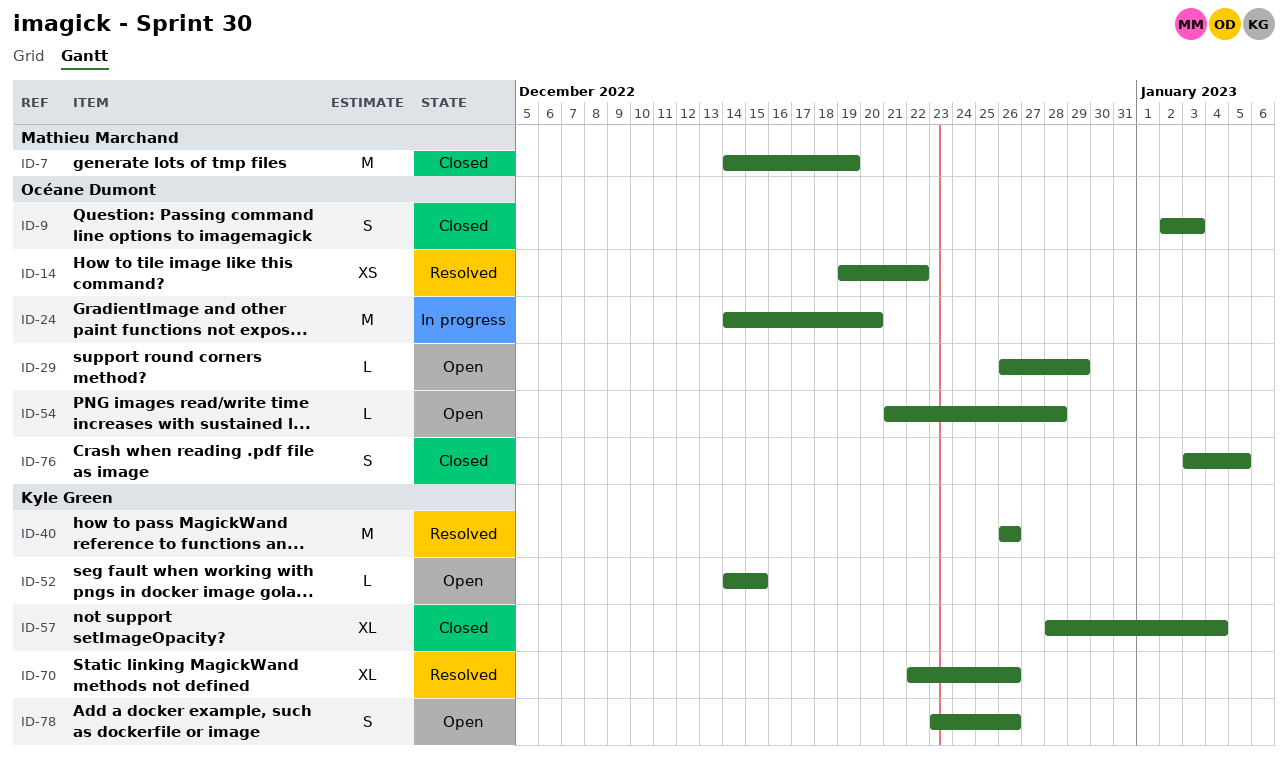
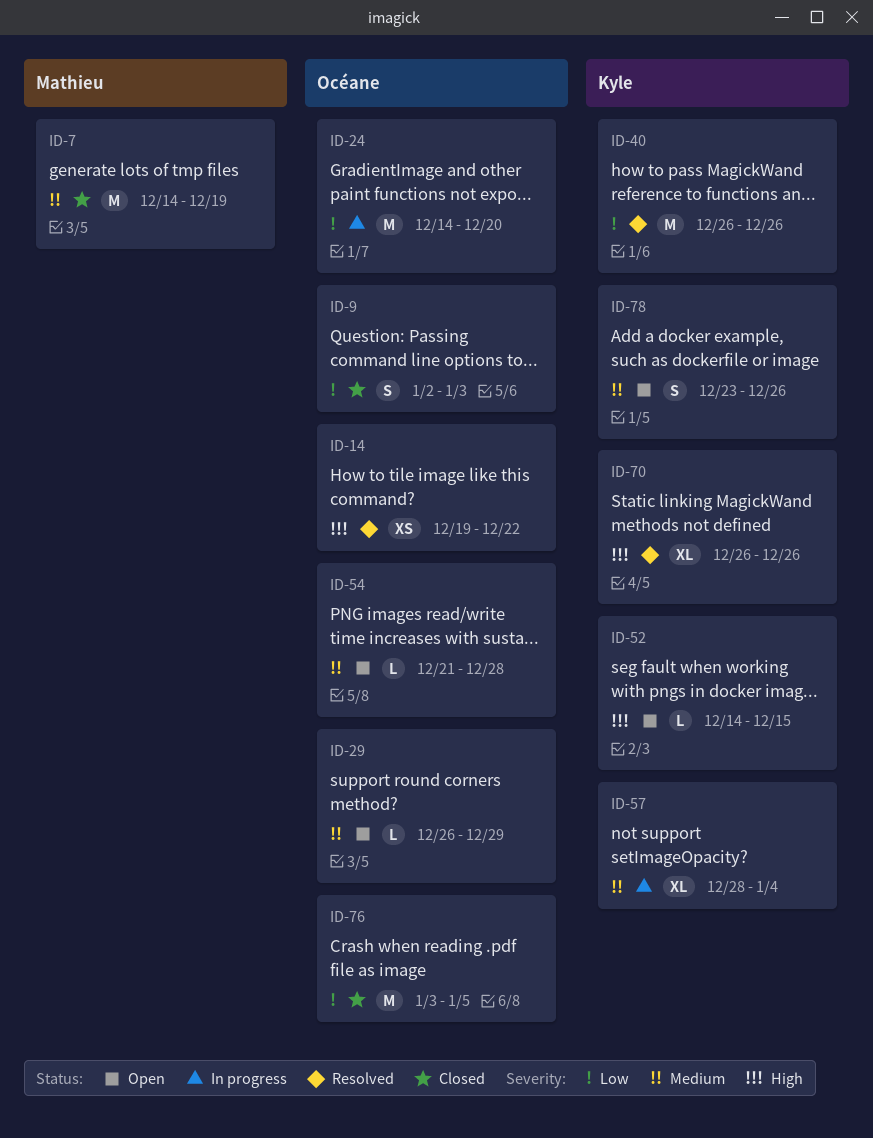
ID-57, status: Closed -> In progress
ID-70, start: Dec 22 -> Dec 26
ID-76, estimate: S -> M

